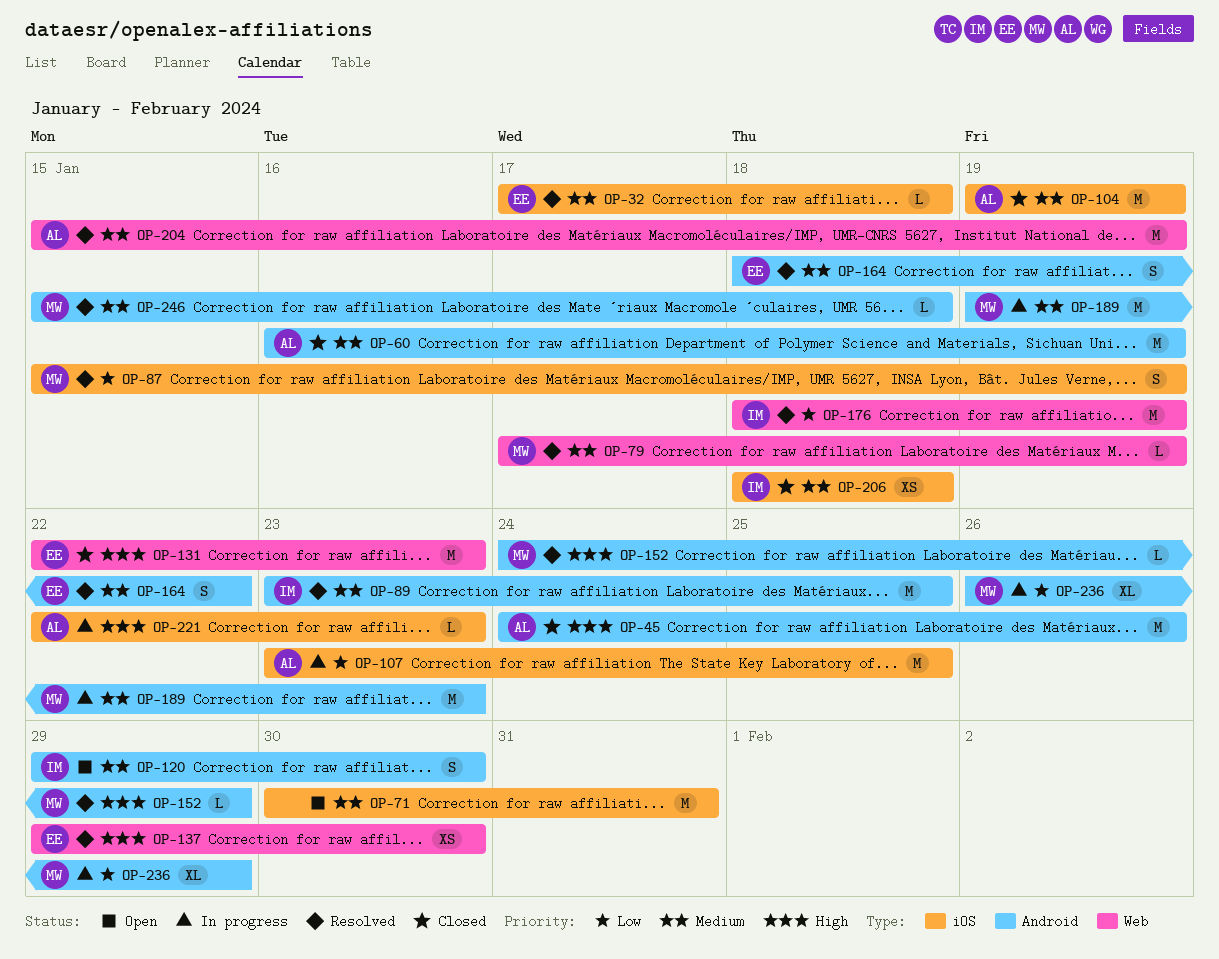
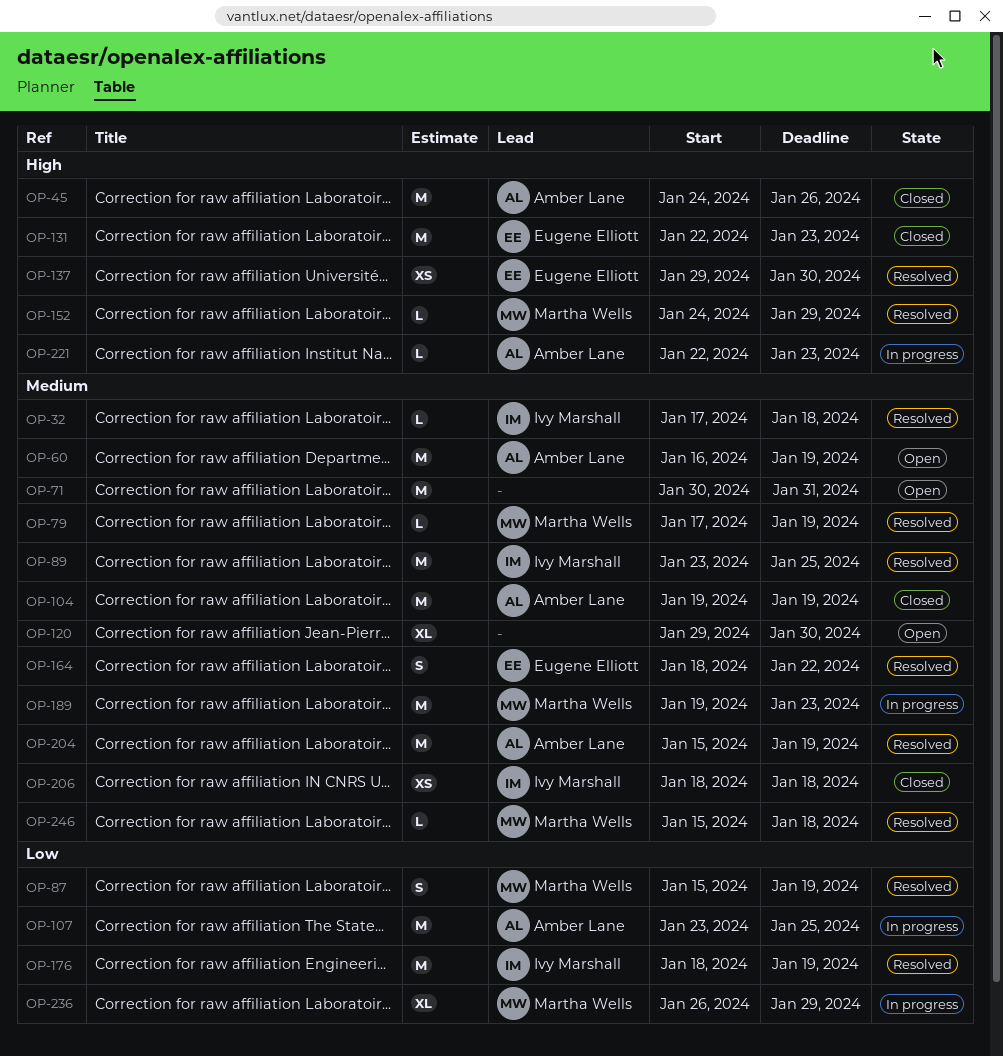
OP-32, owner: Eugene Elliott -> Ivy Marshall
OP-60, status: Closed -> Open
OP-120, owner: Ivy Marshall -> none
OP-120, estimate: S -> XL

